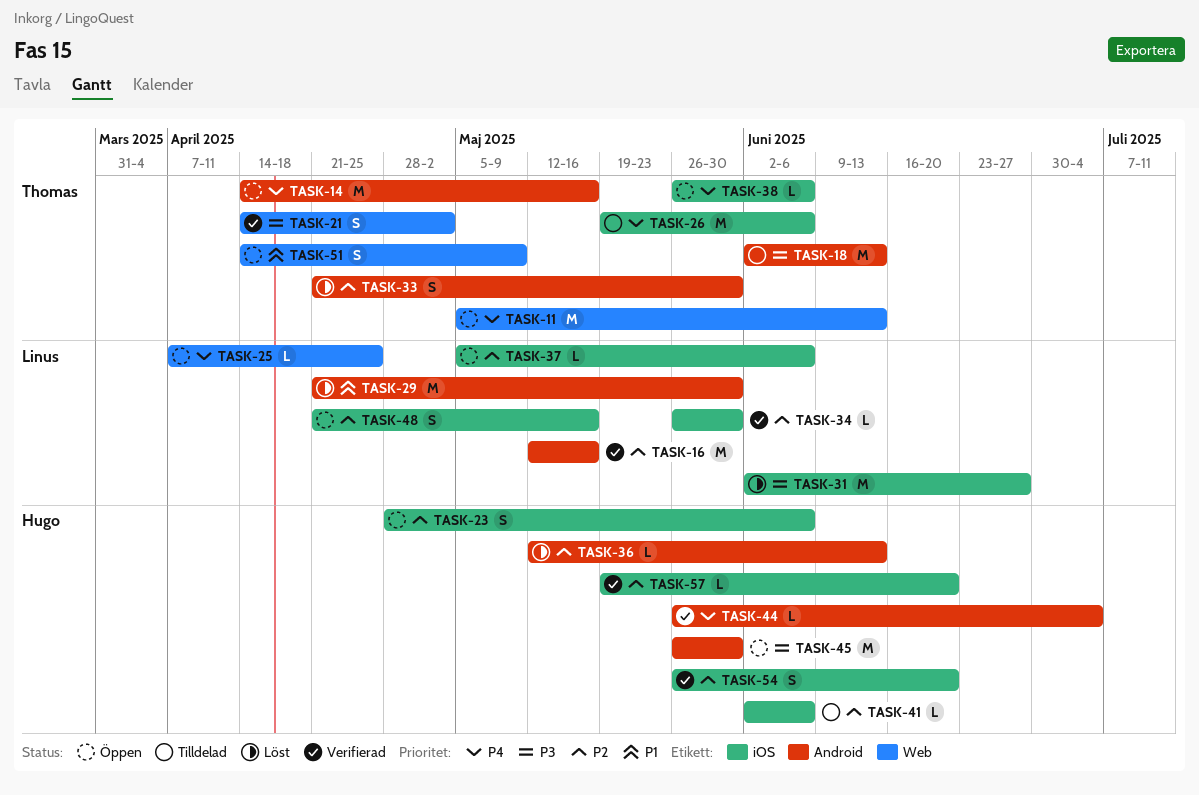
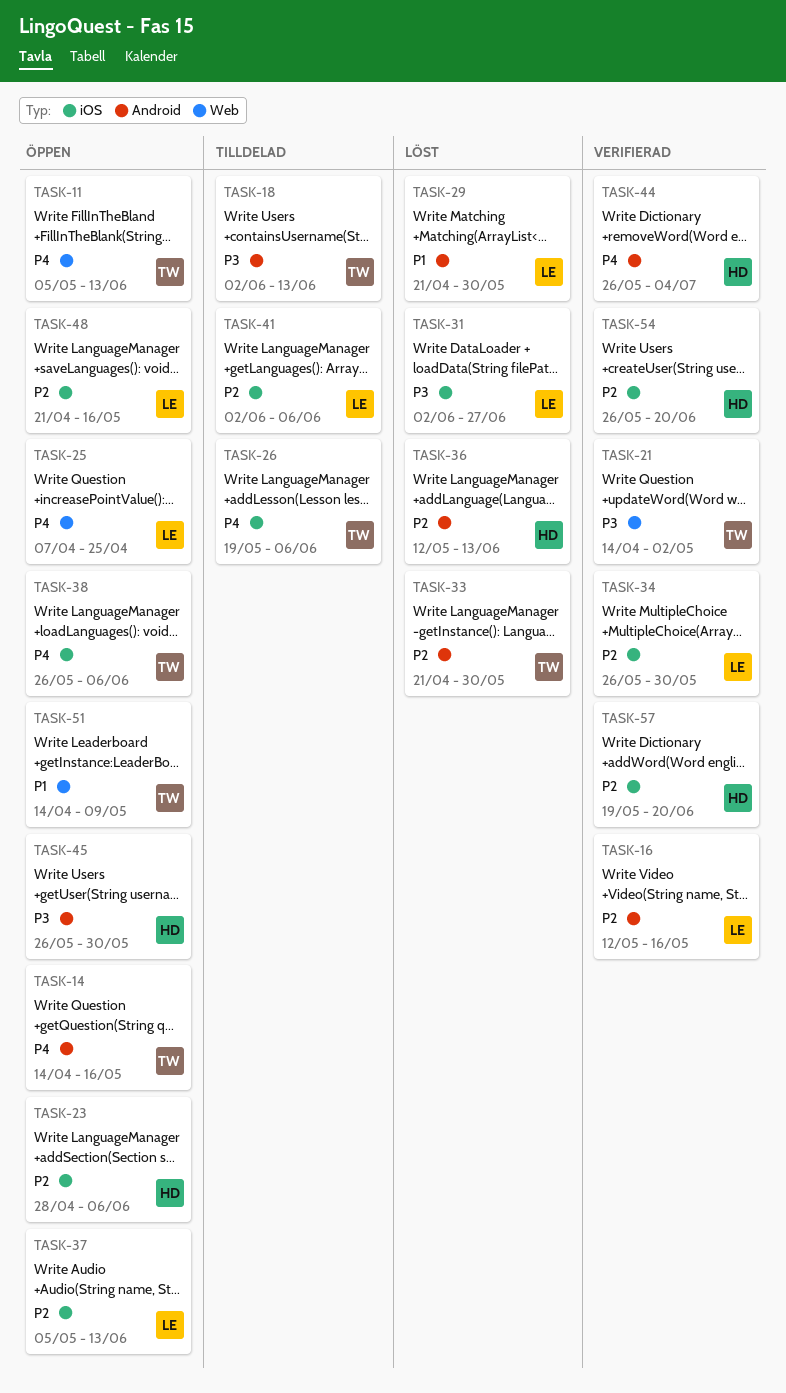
TASK-37, due: Jun 6 -> Jun 13
TASK-41, owner: Hugo -> Linus

